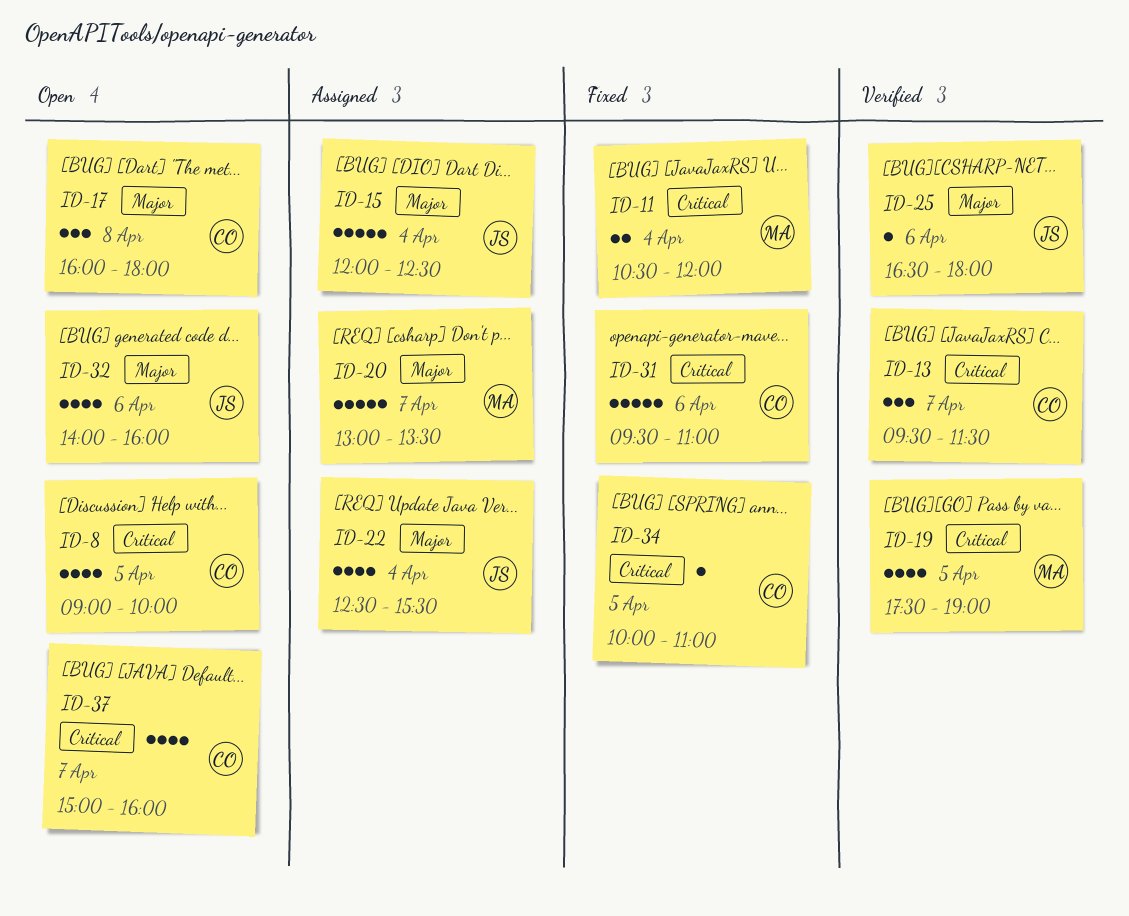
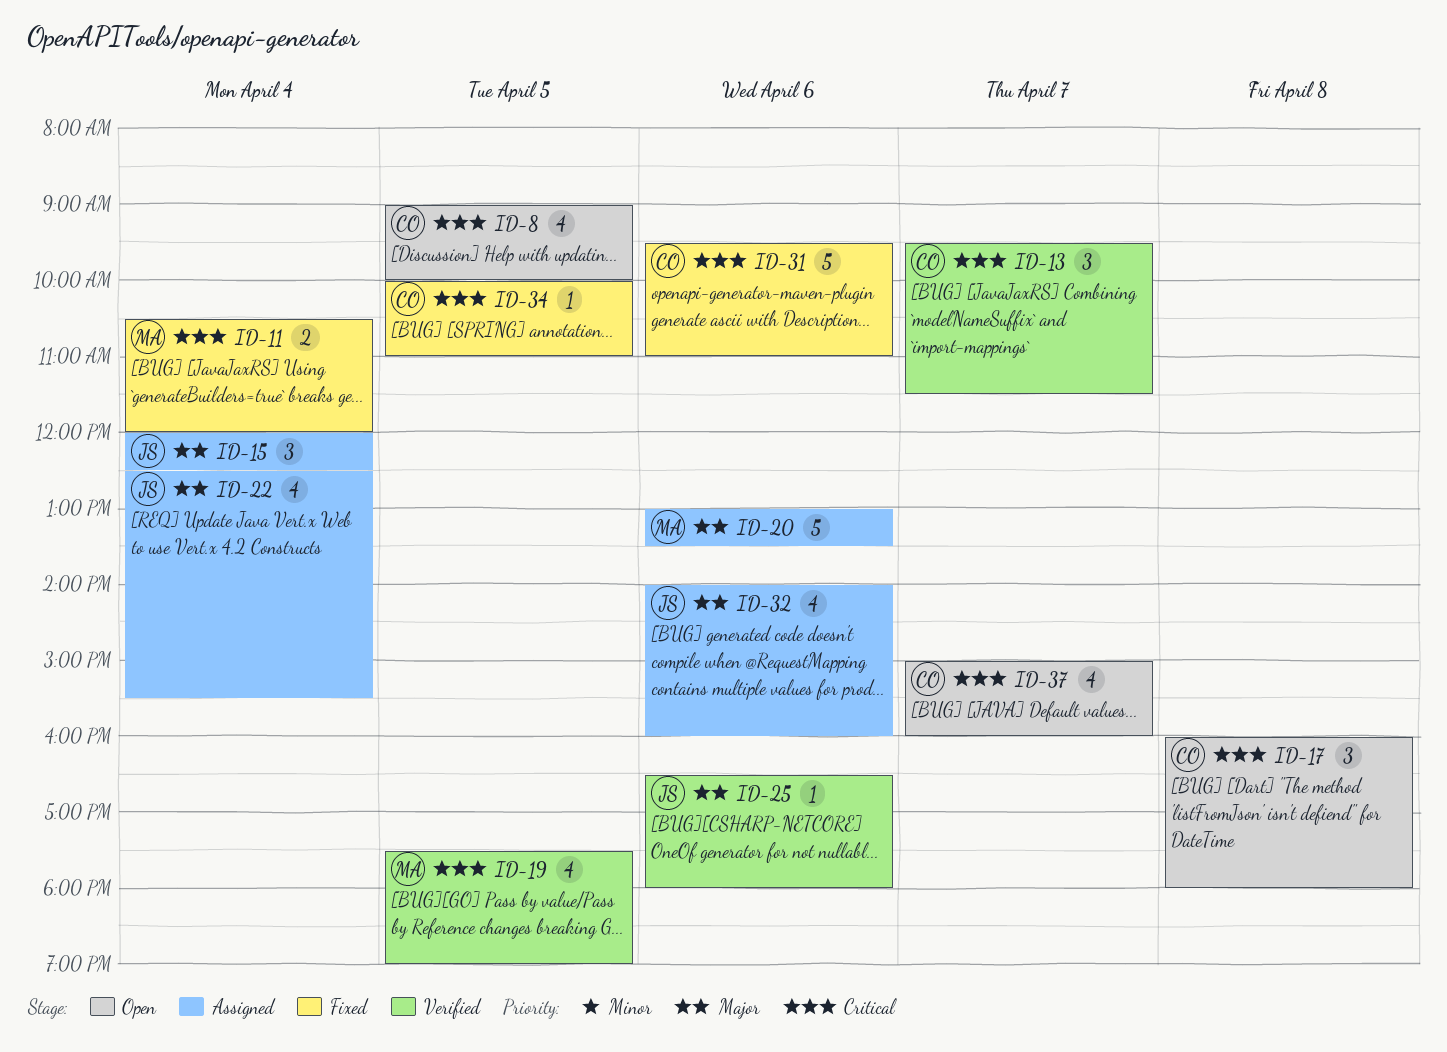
ID-15, estimate: 5 -> 3
ID-17, priority: Major -> Critical
ID-20, day: Apr 7 -> Apr 6
ID-32, status: Open -> Assigned

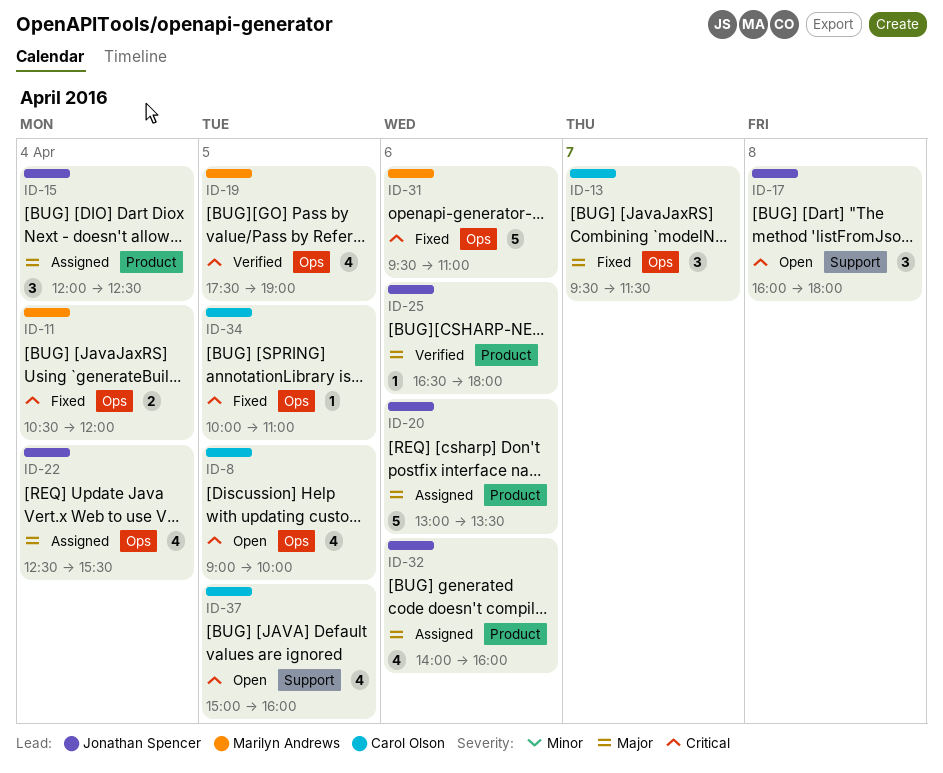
ID-13, status: Verified -> Fixed
ID-13, priority: Critical -> Major
ID-17, owner: Carol Olson -> Jonathan Spencer
ID-20, owner: Marilyn Andrews -> Jonathan Spencer
ID-31, owner: Carol Olson -> Marilyn Andrews
ID-37, day: Apr 7 -> Apr 5

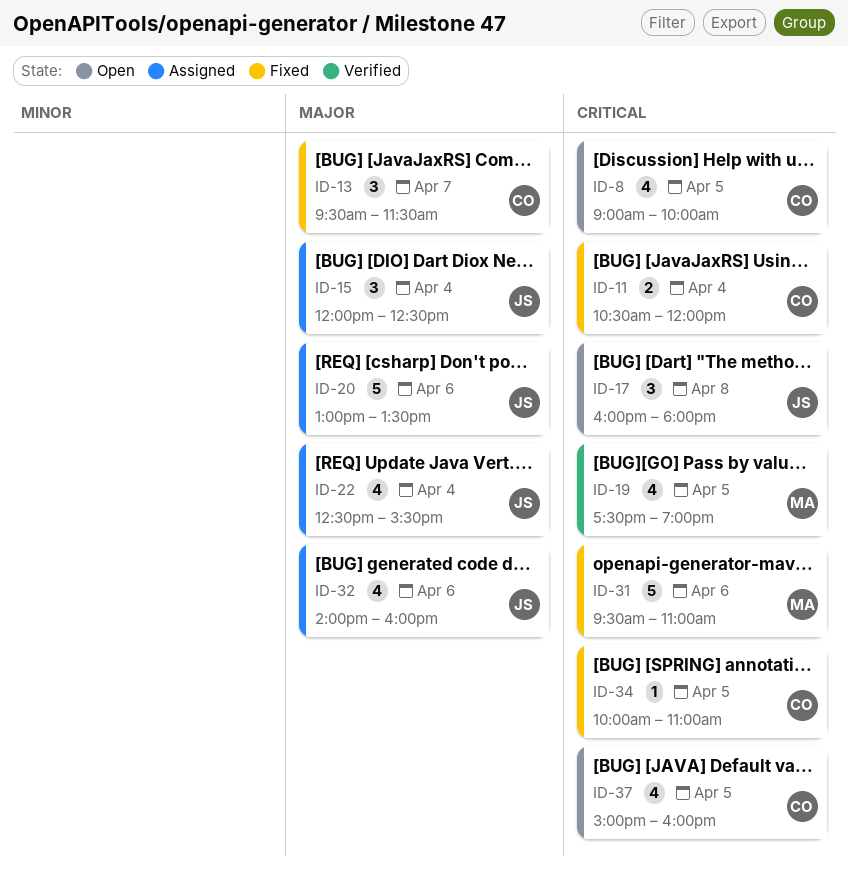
ID-11, owner: Marilyn Andrews -> Carol Olson
ID-25: present -> none

